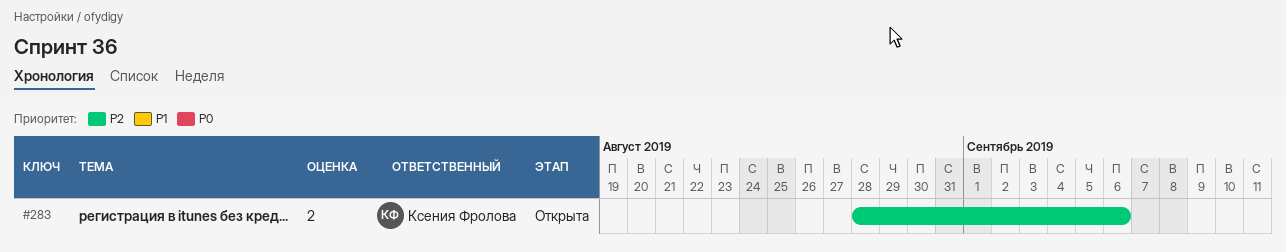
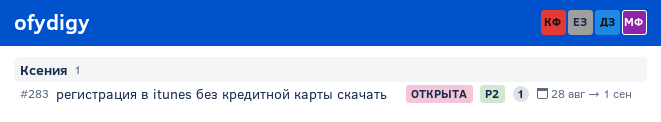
#283, estimate: 2 -> 1
#283, due: Sep 6 -> Sep 1

